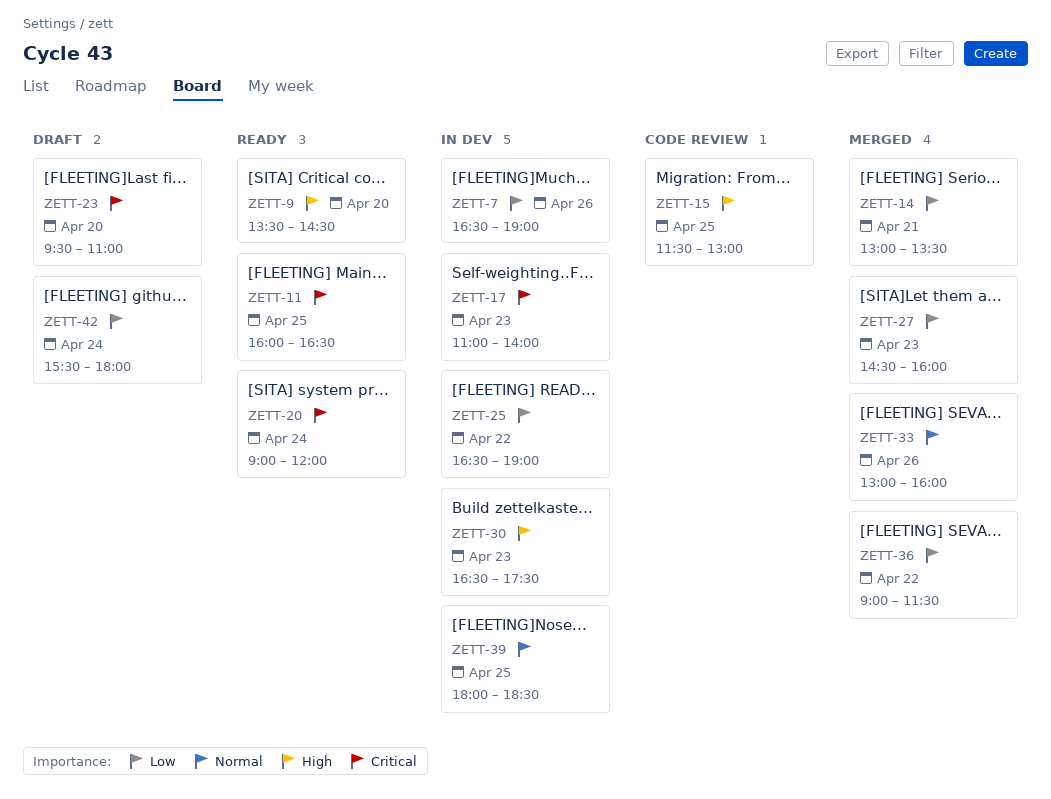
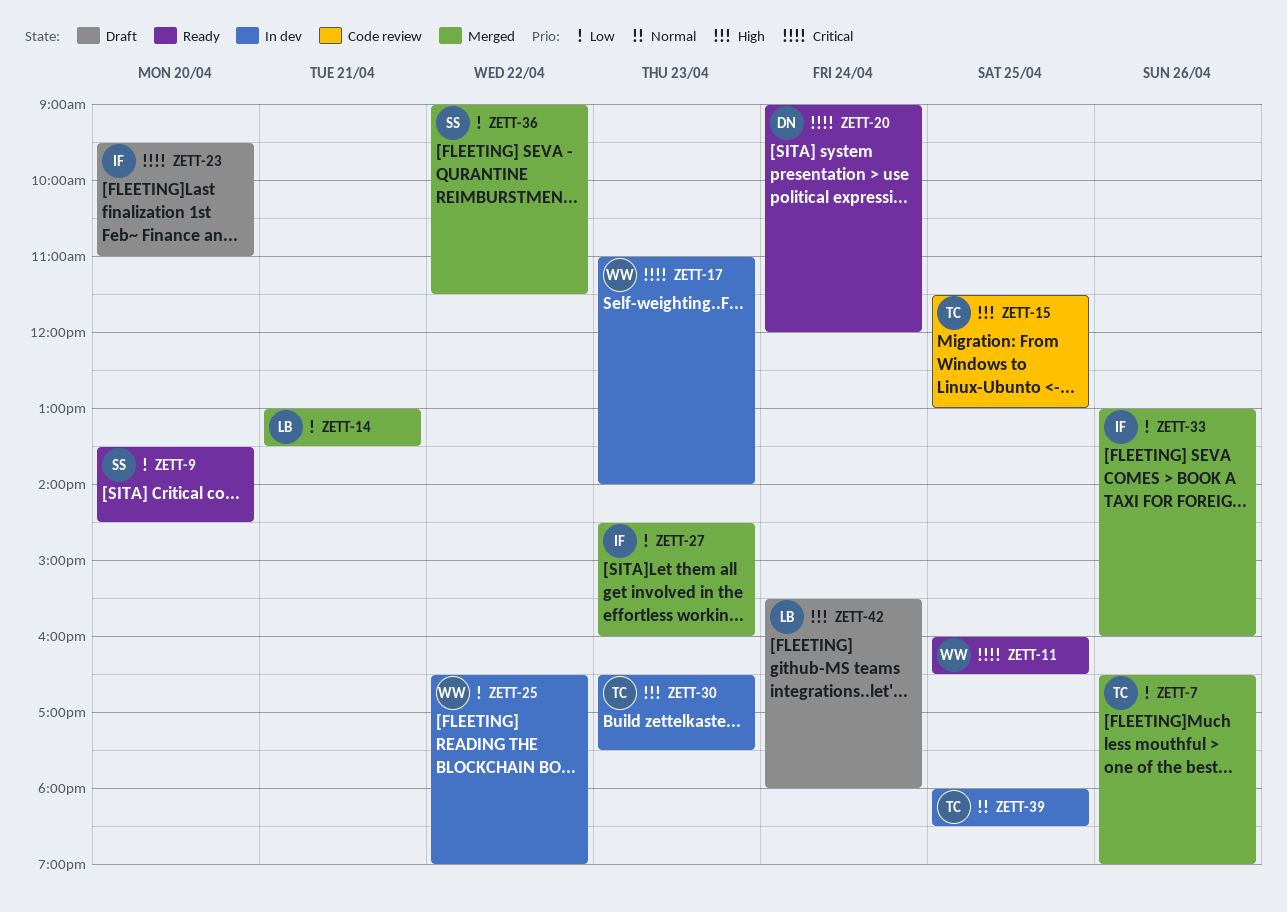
ZETT-7, status: In dev -> Merged
ZETT-9, priority: High -> Low
ZETT-33, priority: Normal -> Low
ZETT-42, priority: Low -> High

